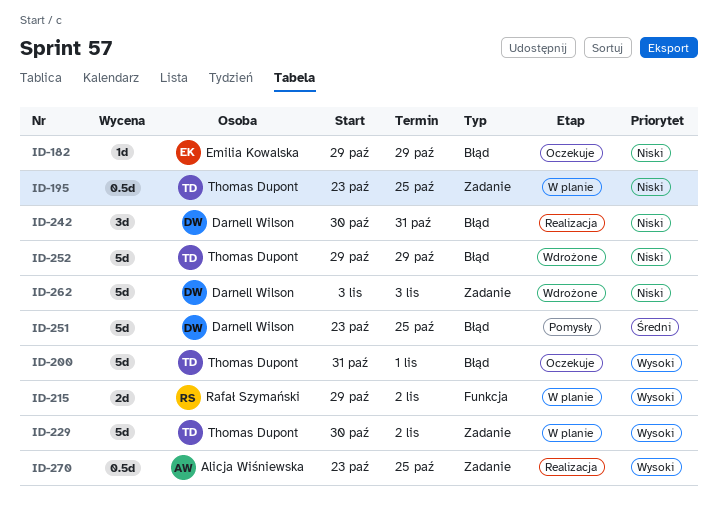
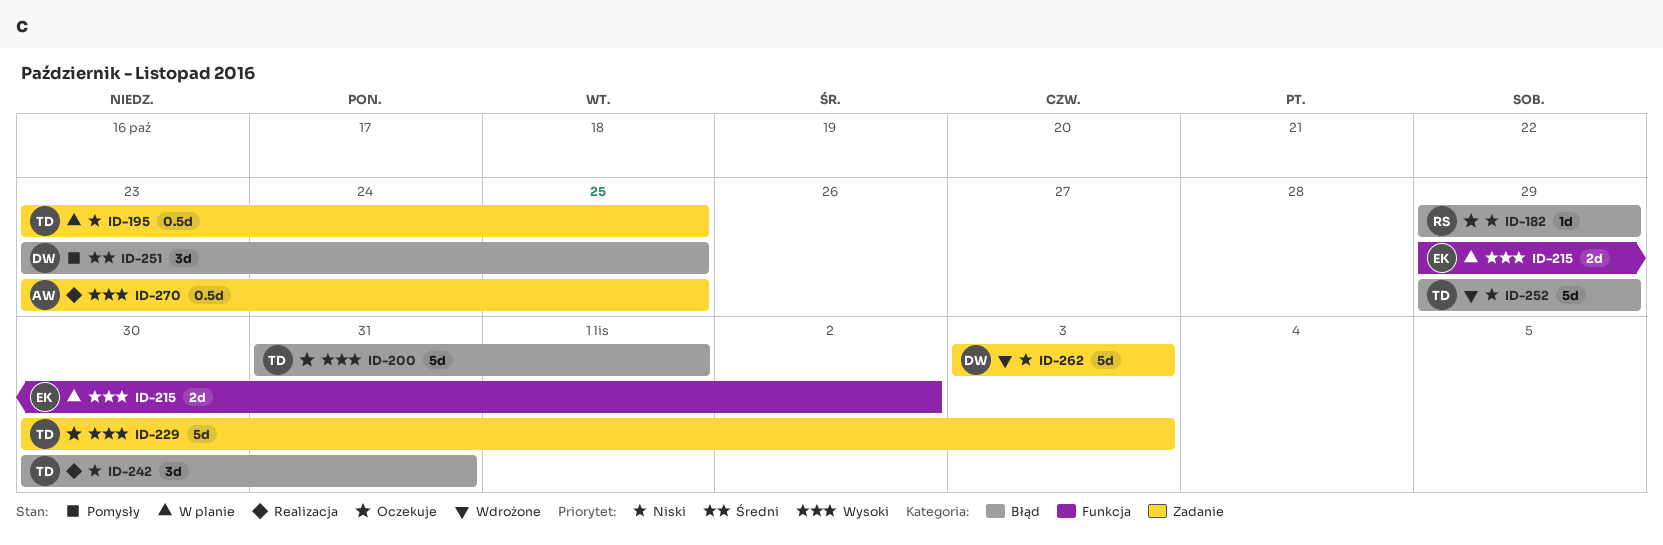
ID-182, owner: Emilia Kowalska -> Rafał Szymański
ID-215, owner: Rafał Szymański -> Emilia Kowalska
ID-229, status: W planie -> Oczekuje
ID-229, due: Nov 2 -> Nov 3
ID-242, owner: Darnell Wilson -> Thomas Dupont
ID-251, estimate: 5d -> 3d

